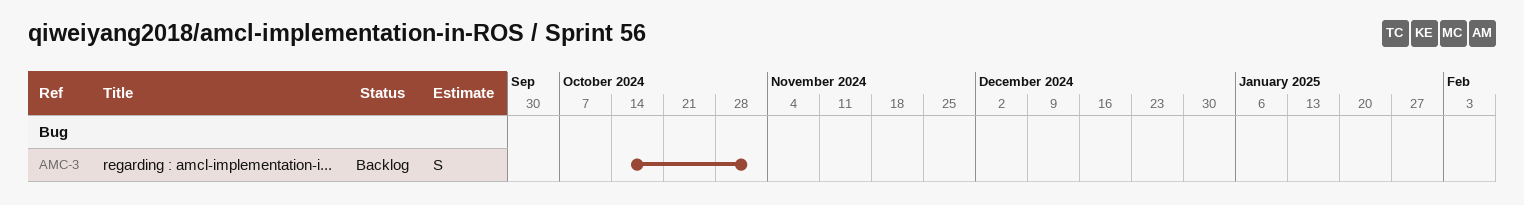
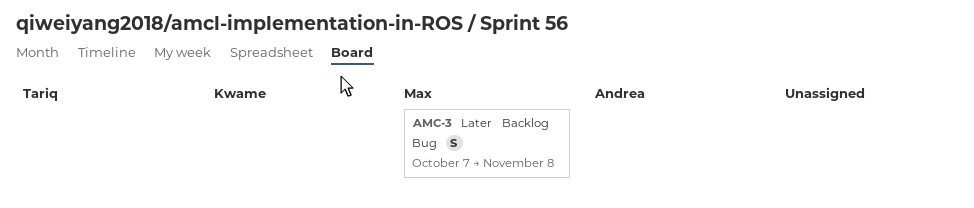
AMC-3, start: Oct 14 -> Oct 7
AMC-3, due: Nov 1 -> Nov 8

